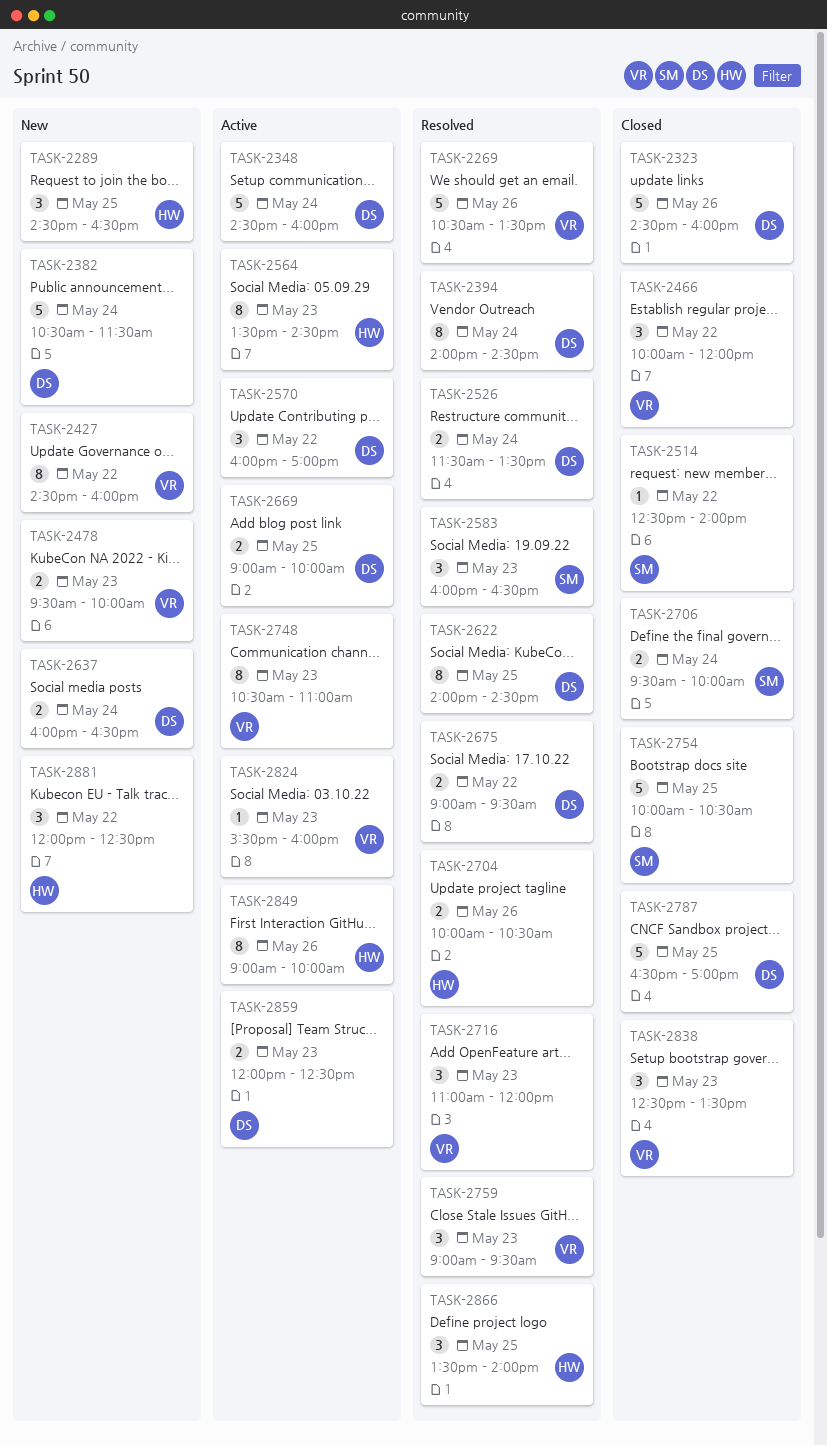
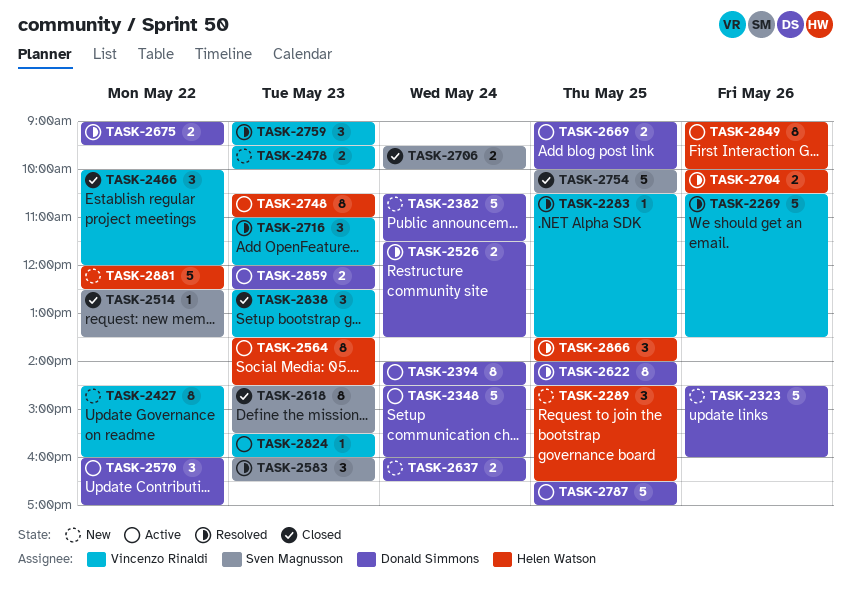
TASK-2283: none -> present
TASK-2323, status: Closed -> New
TASK-2394, status: Resolved -> Active
TASK-2514, ends: 14:00 -> 13:30
TASK-2618: none -> present
TASK-2748, owner: Vincenzo Rinaldi -> Helen Watson
TASK-2787, status: Closed -> Active
TASK-2881, estimate: 3 -> 5

